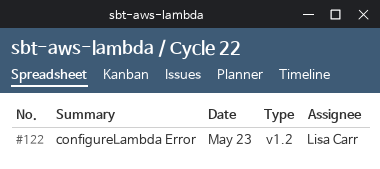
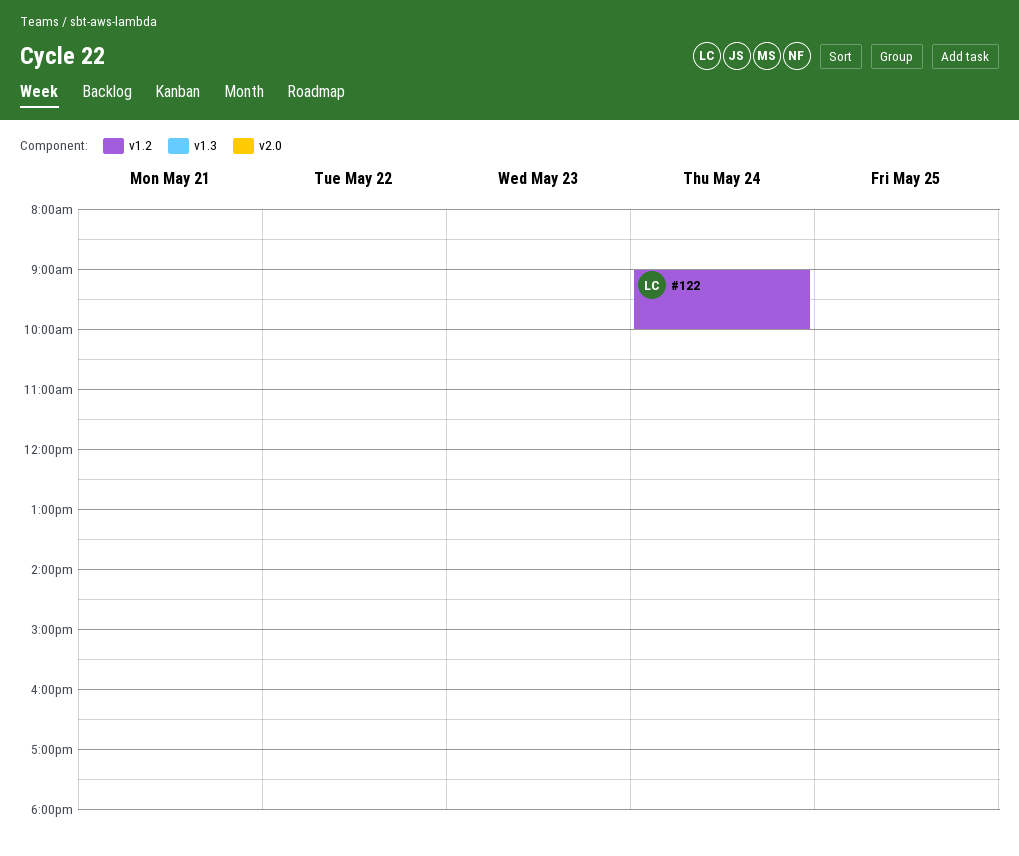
#122, day: May 23 -> May 24

